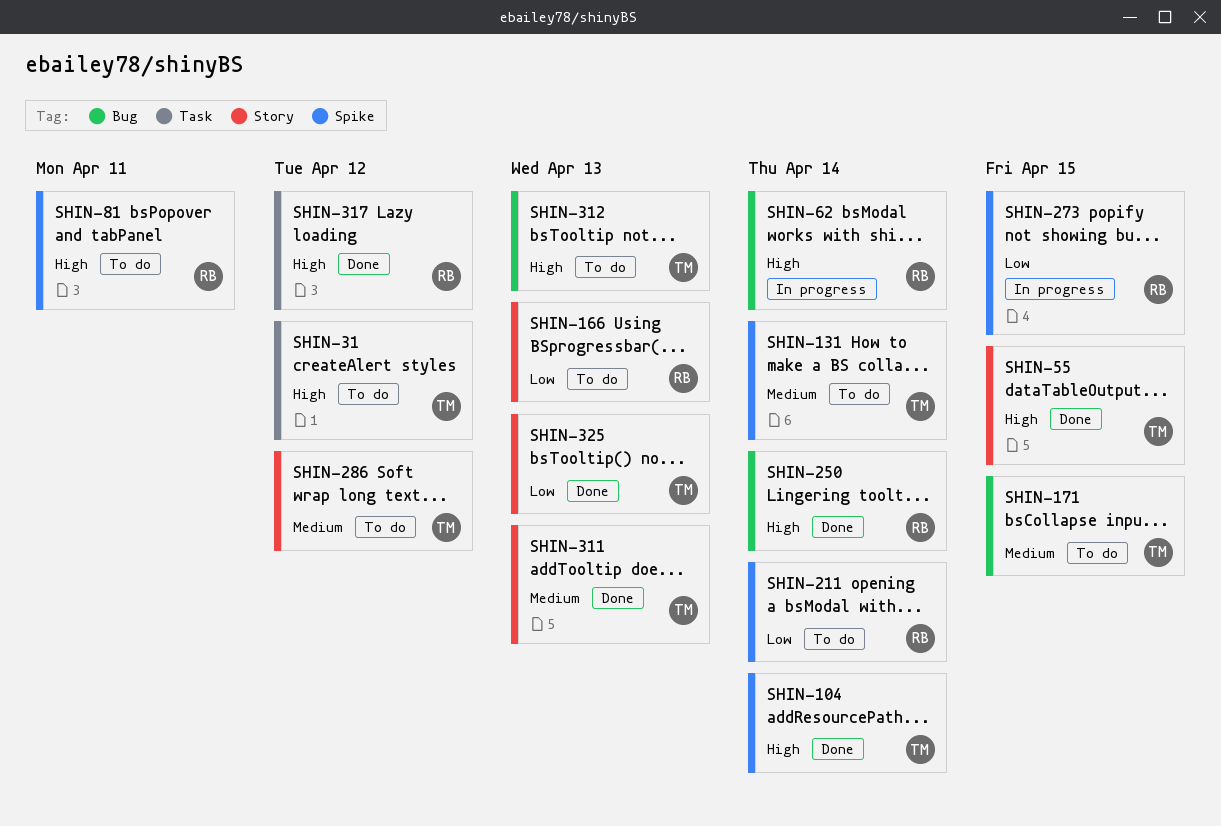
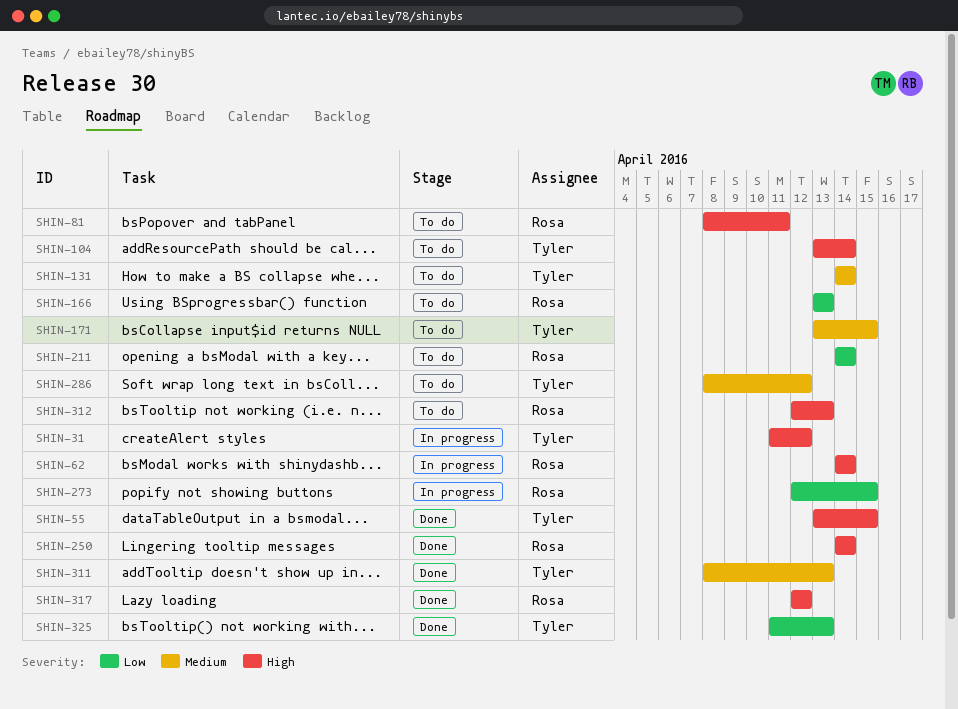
SHIN-31, status: To do -> In progress
SHIN-104, status: Done -> To do
SHIN-312, owner: Tyler -> Rosa

